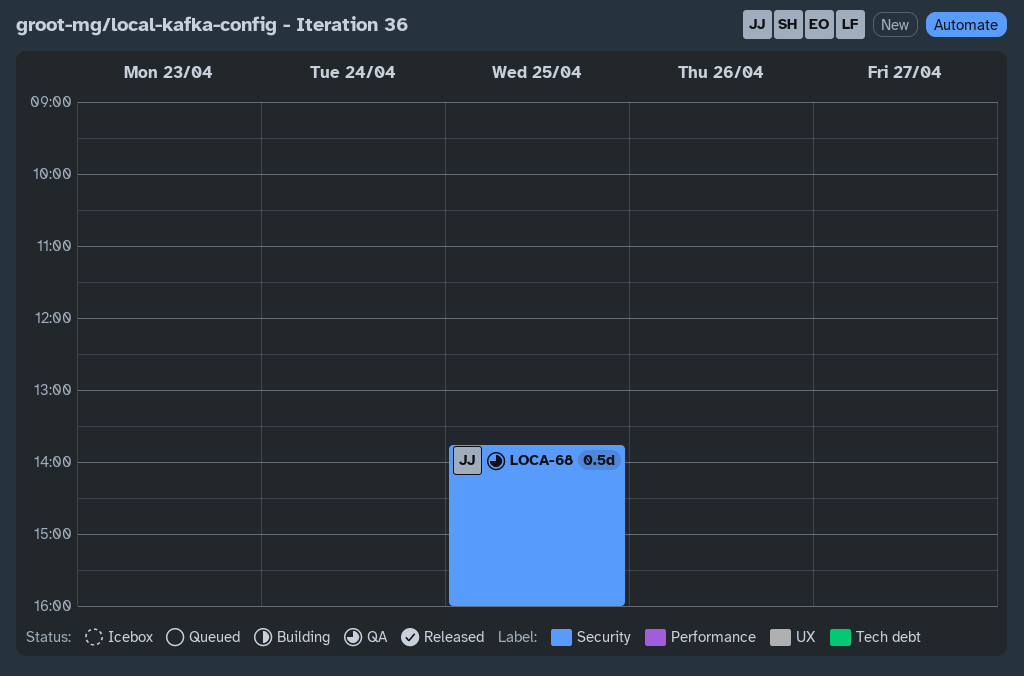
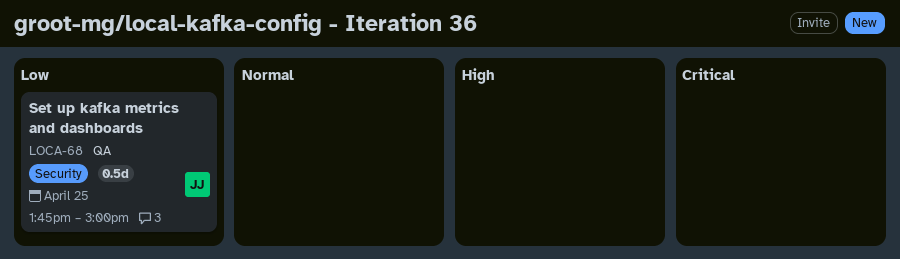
LOCA-68, ends: 16:00 -> 15:00

